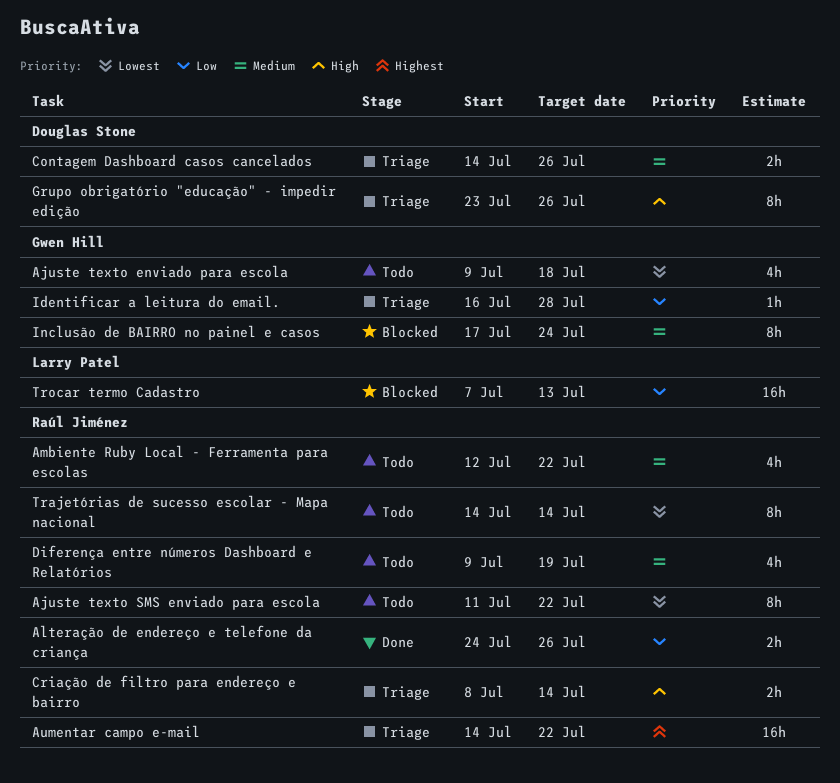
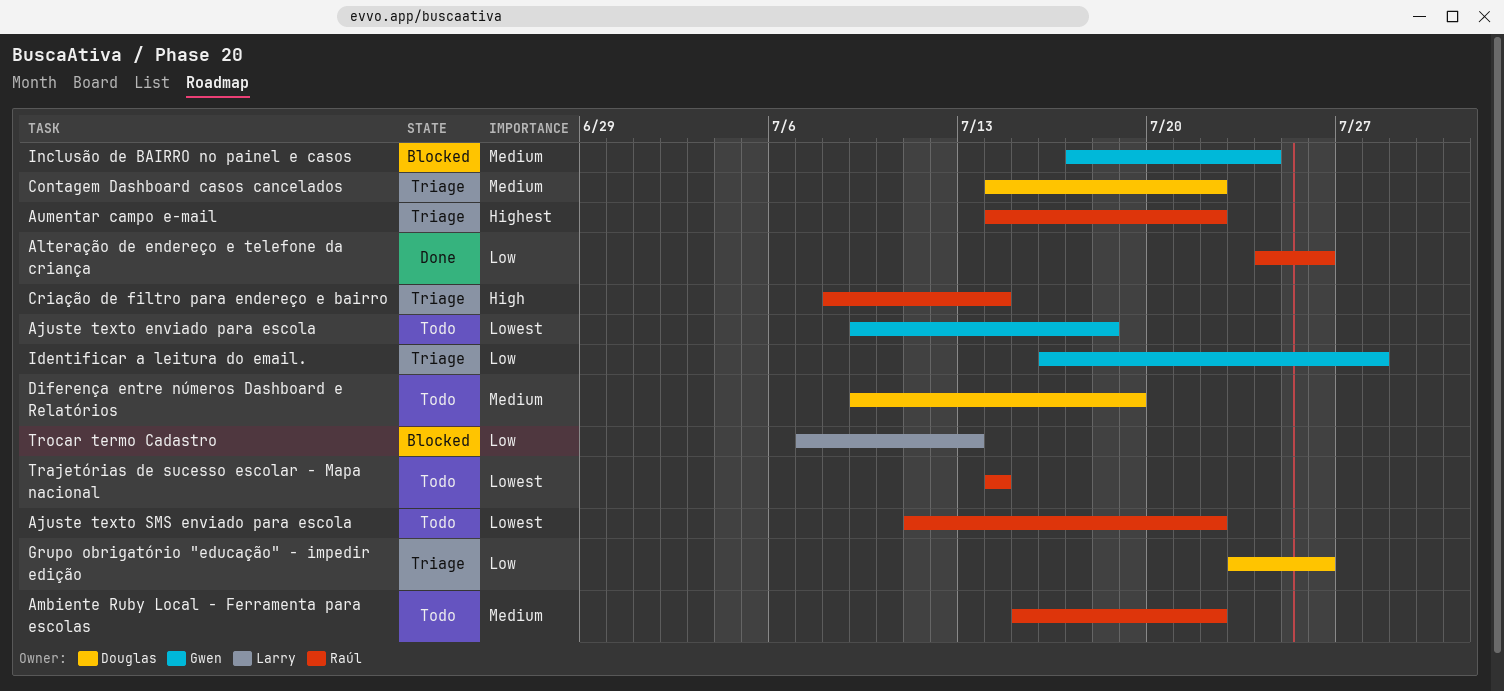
Ambiente Ruby Local - Ferramenta para escolas, start: Jul 12 -> Jul 15
Contagem Dashboard casos cancelados, due: Jul 26 -> Jul 22
Diferença entre números Dashboard e Relatórios, owner: Raúl Jiménez -> Douglas Stone
Grupo obrigatório "educação" - impedir edição, priority: High -> Low

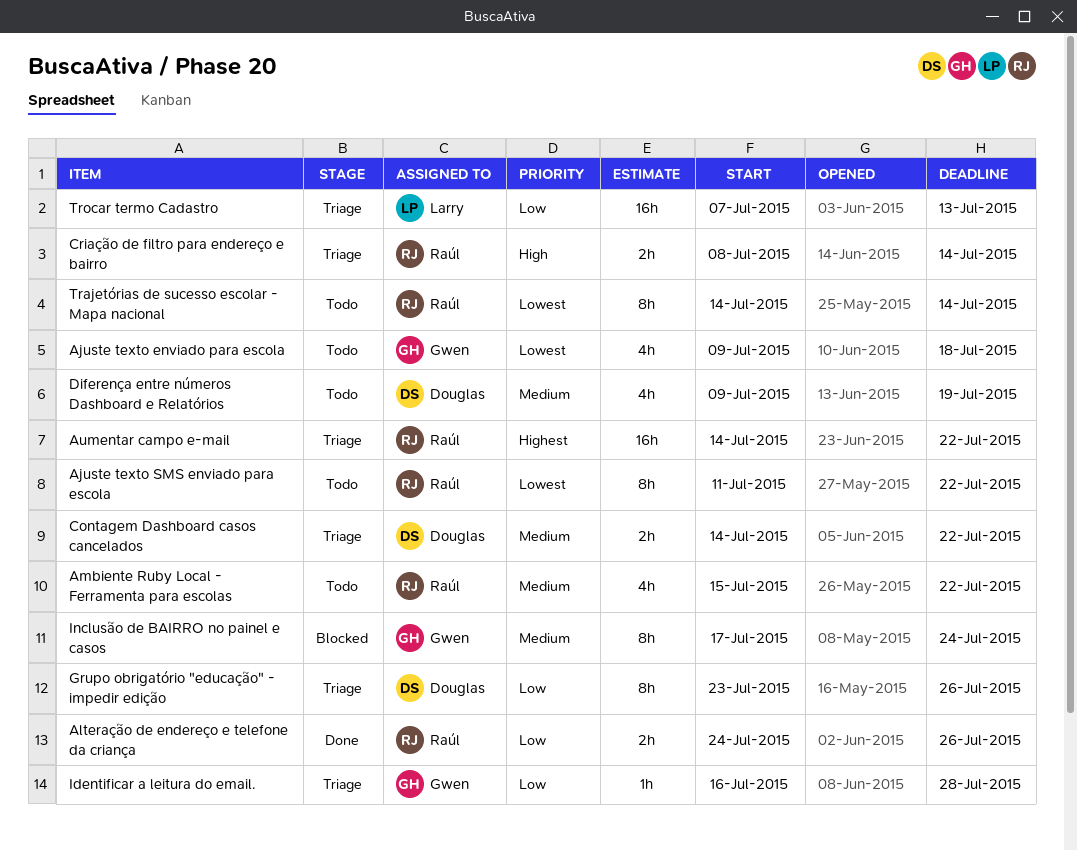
Trocar termo Cadastro, status: Blocked -> Triage

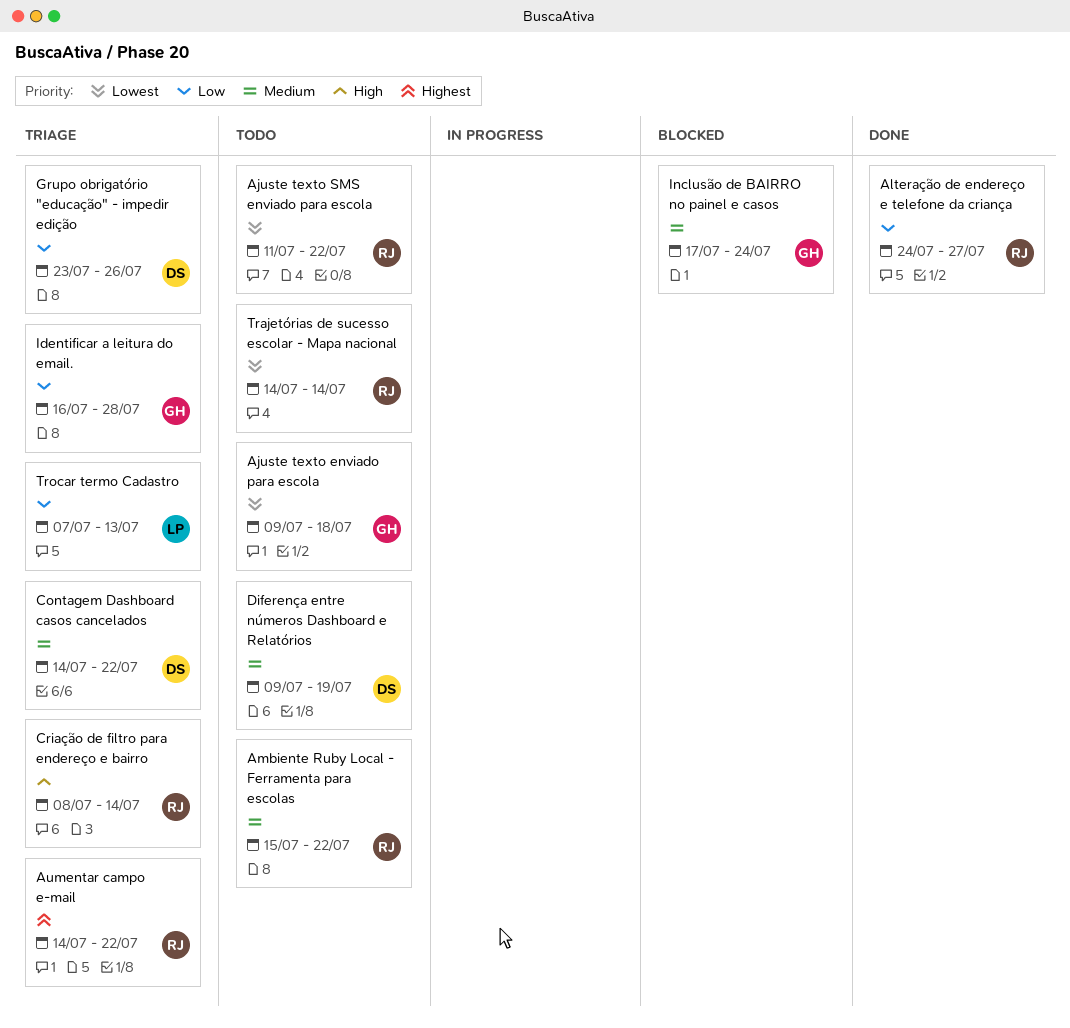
Alteração de endereço e telefone da criança, due: Jul 26 -> Jul 27

